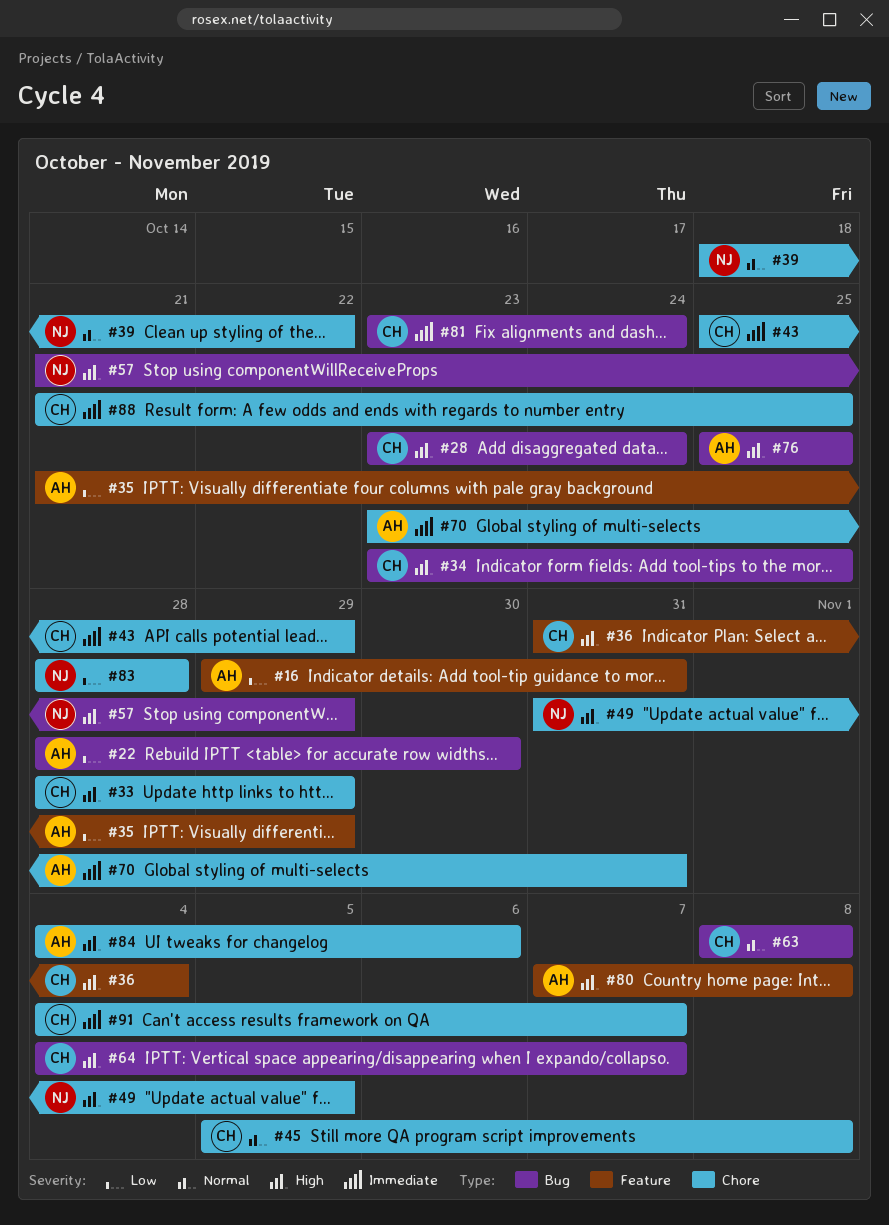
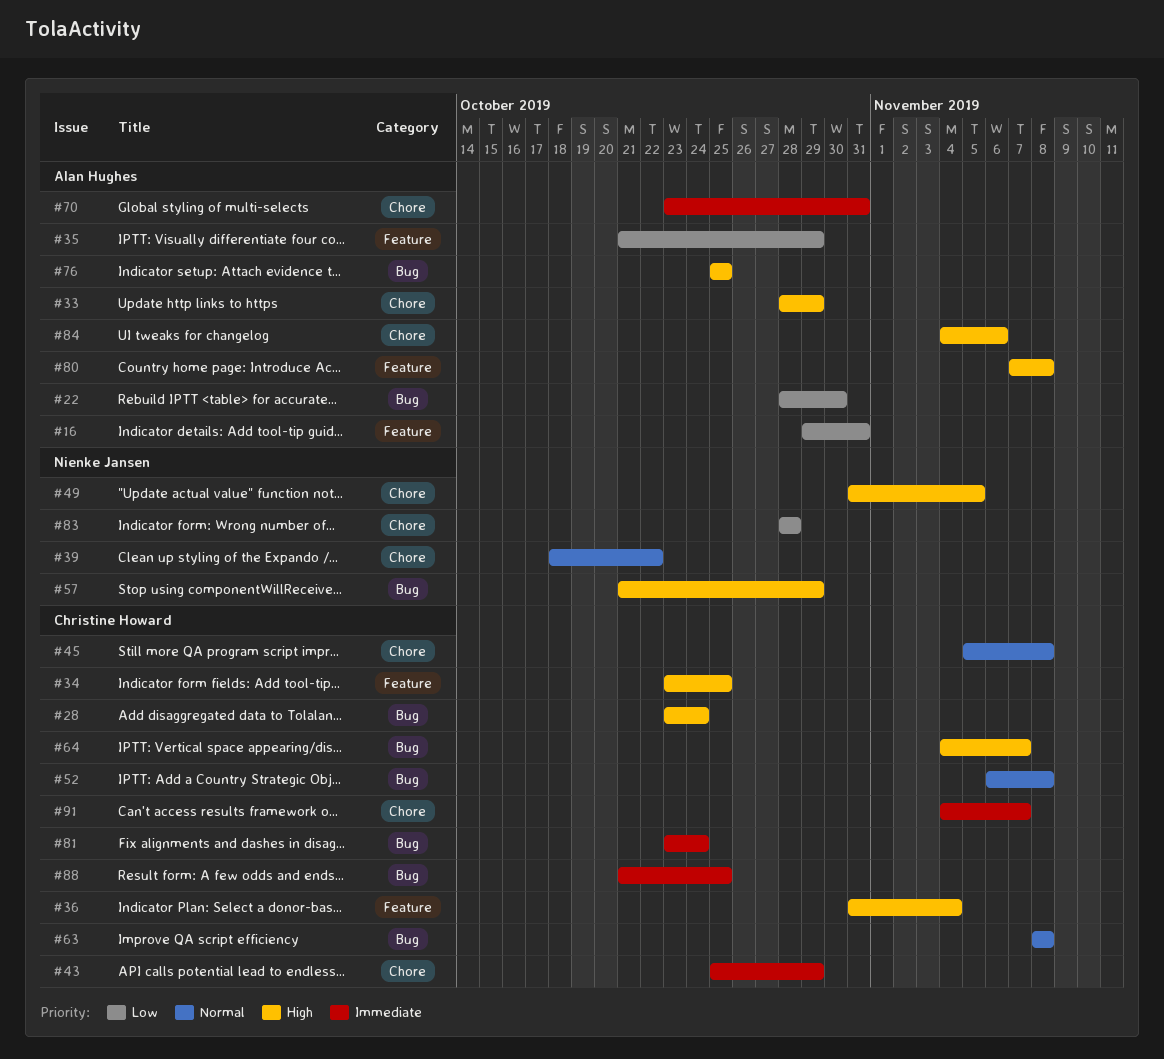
#33, owner: Christine Howard -> Alan Hughes
#34, label: Bug -> Feature
#52: none -> present
#88, label: Chore -> Bug

